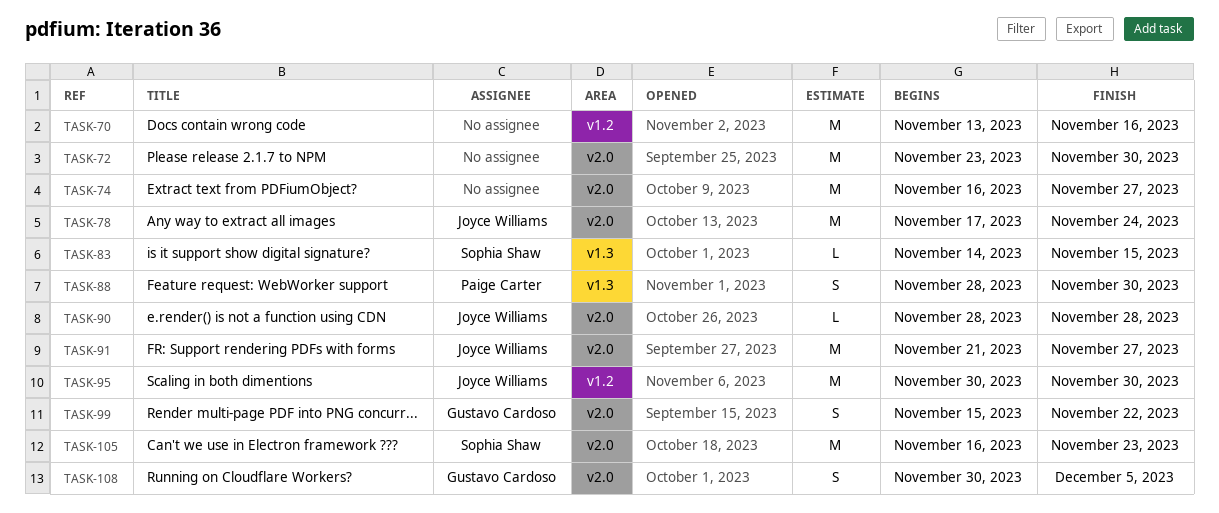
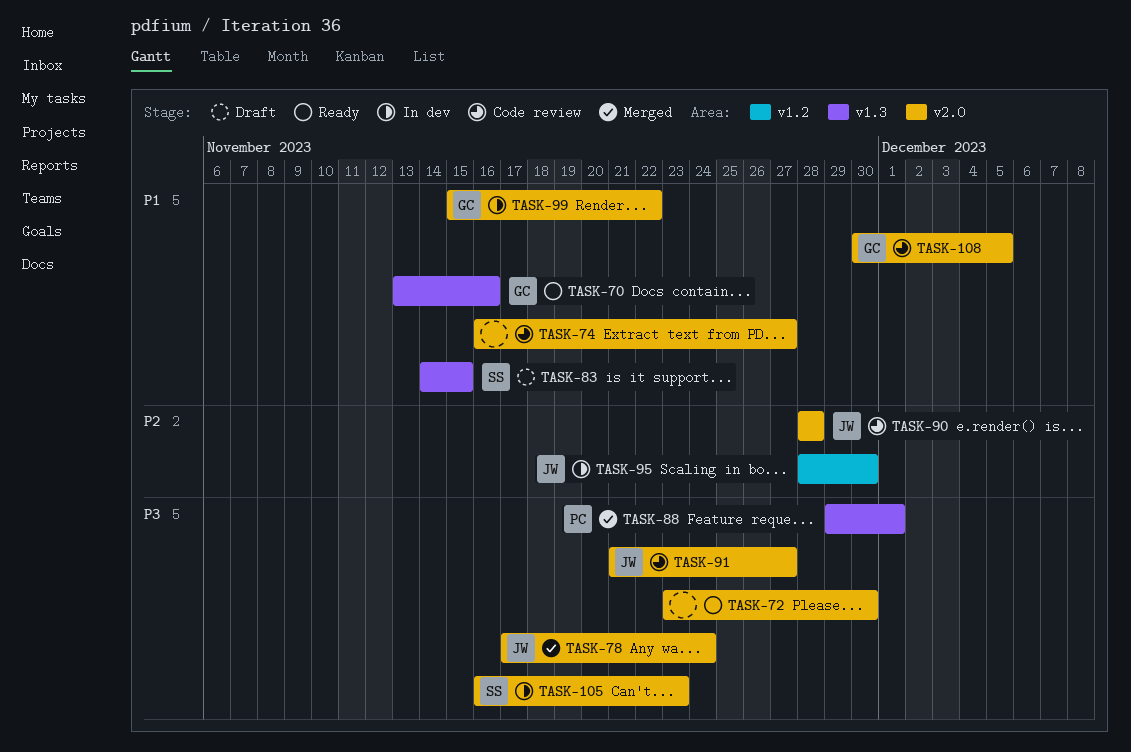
TASK-70, owner: none -> Gustavo Cardoso
TASK-70, label: v1.2 -> v1.3
TASK-88, start: Nov 28 -> Nov 29
TASK-88, due: Nov 30 -> Dec 1
TASK-95, start: Nov 30 -> Nov 28

